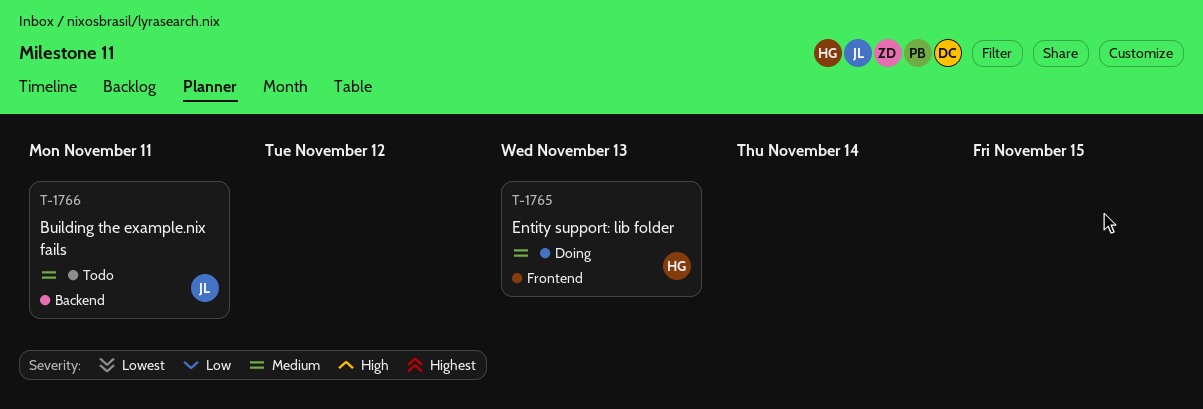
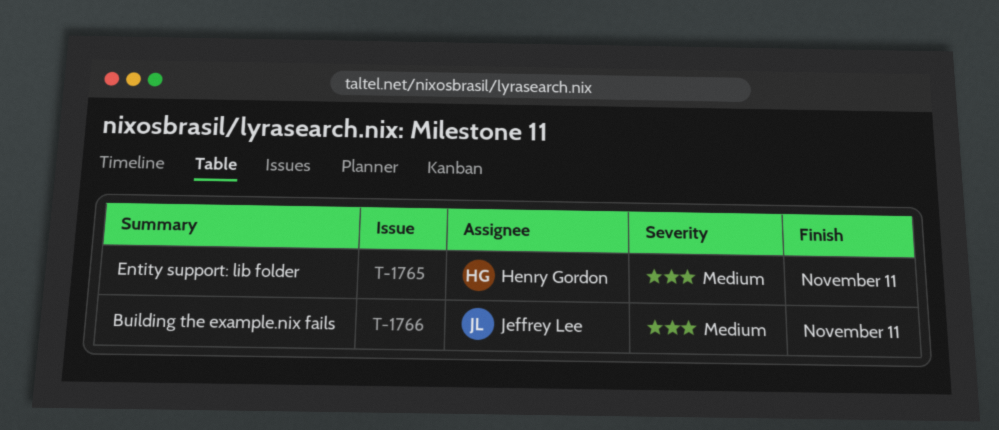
T-1765, due: Nov 13 -> Nov 11

